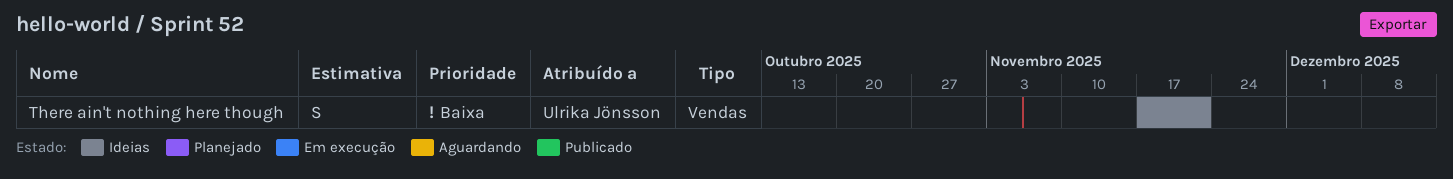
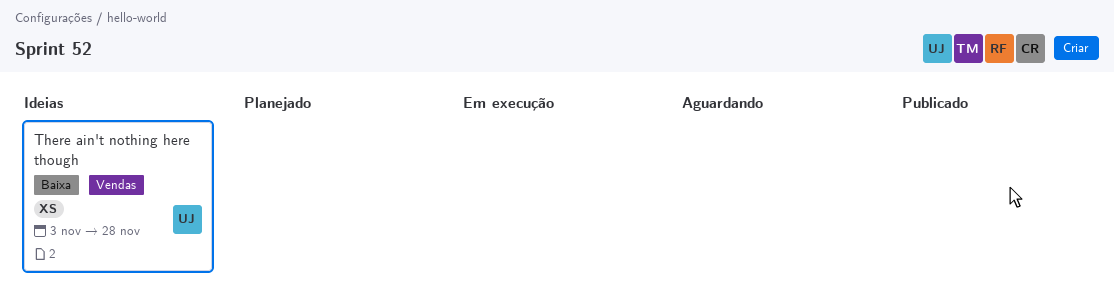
There ain't nothing here though, estimate: S -> XS
There ain't nothing here though, start: Nov 17 -> Nov 3
There ain't nothing here though, due: Nov 21 -> Nov 28

